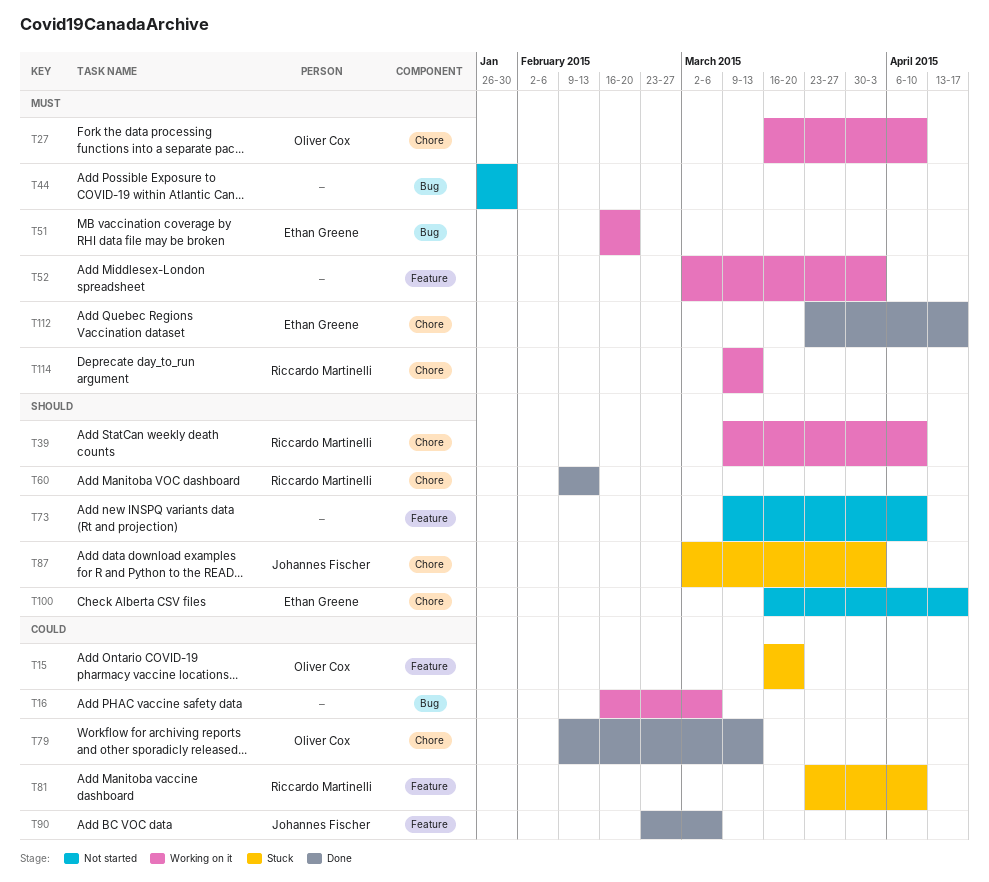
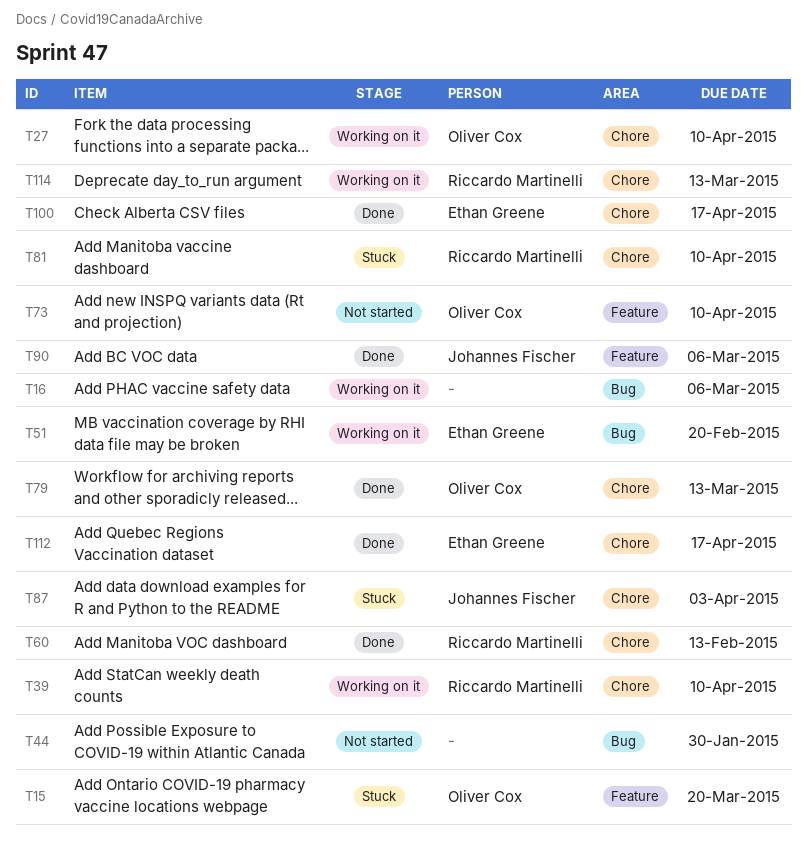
T52: present -> none
T73, owner: none -> Oliver Cox
T81, label: Feature -> Chore
T100, status: Not started -> Done

